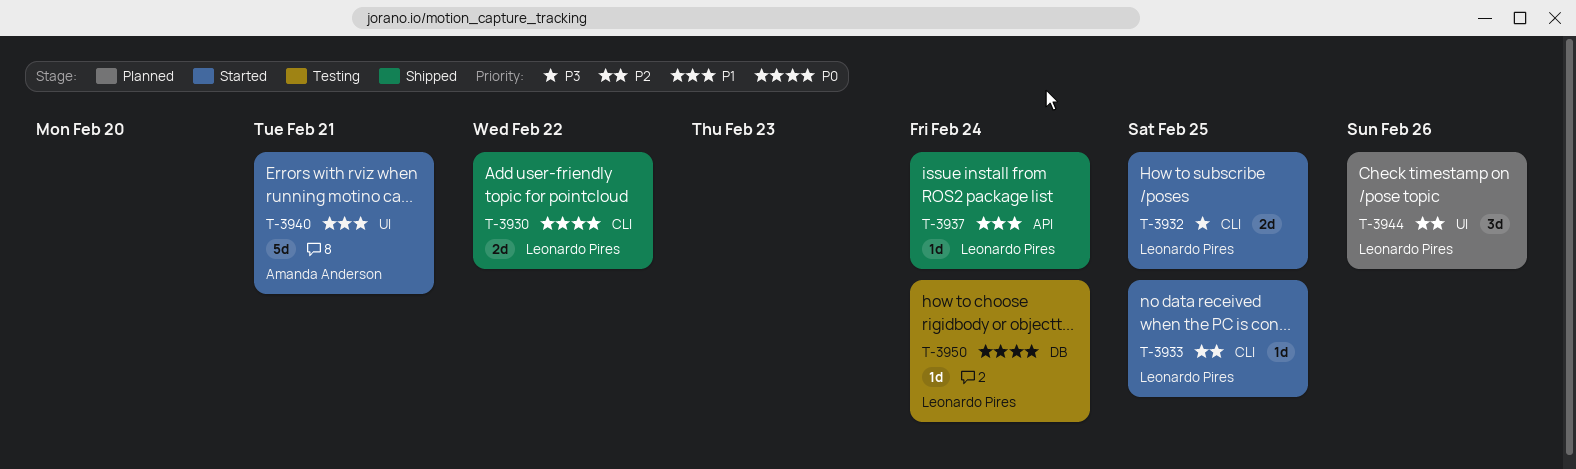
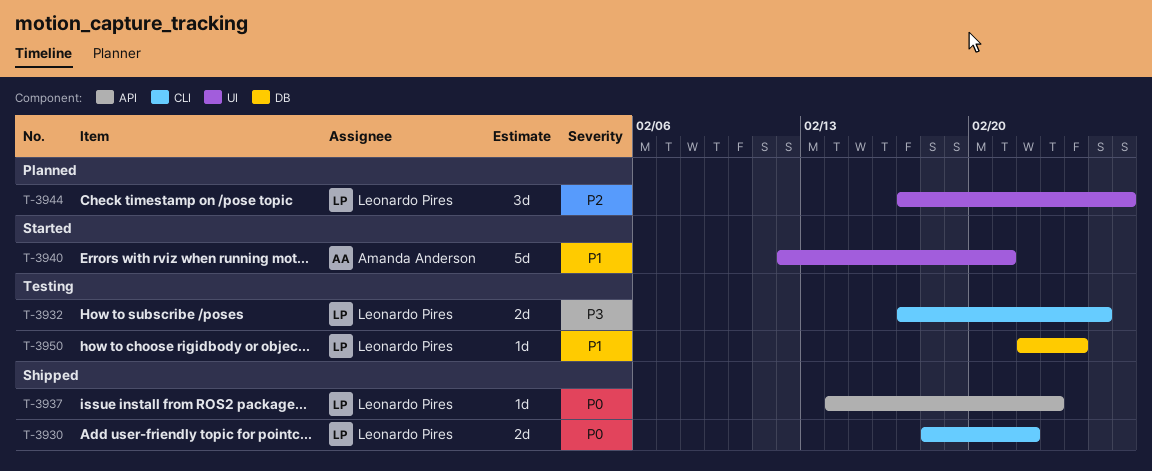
T-3932, status: Started -> Testing
T-3933: present -> none
T-3937, priority: P1 -> P0
T-3937, due: Feb 24 -> Feb 23
T-3950, priority: P0 -> P1

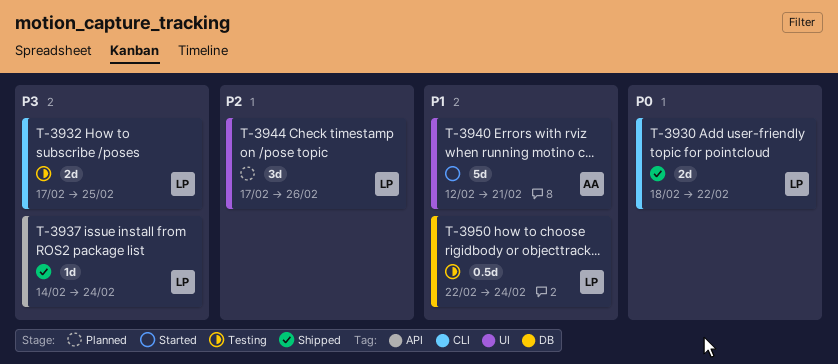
T-3937, priority: P0 -> P3
T-3937, due: Feb 23 -> Feb 24
T-3950, estimate: 1d -> 0.5d

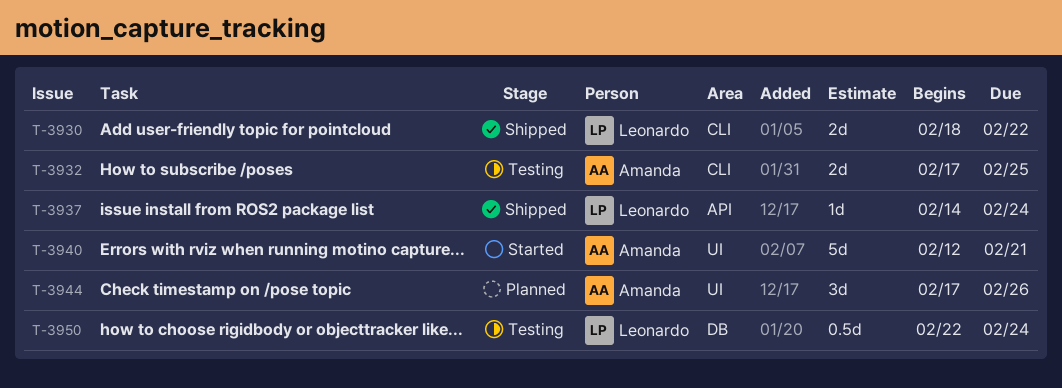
T-3932, owner: Leonardo -> Amanda
T-3944, owner: Leonardo -> Amanda

